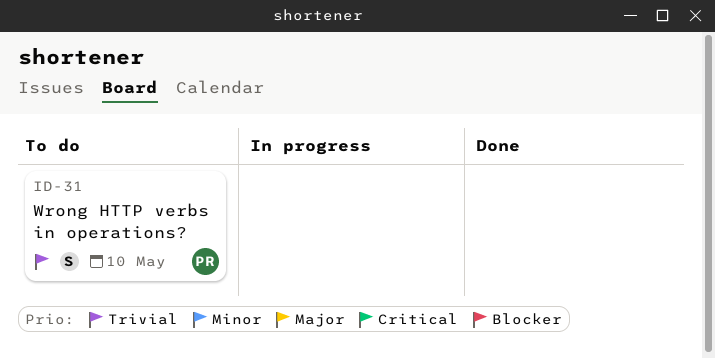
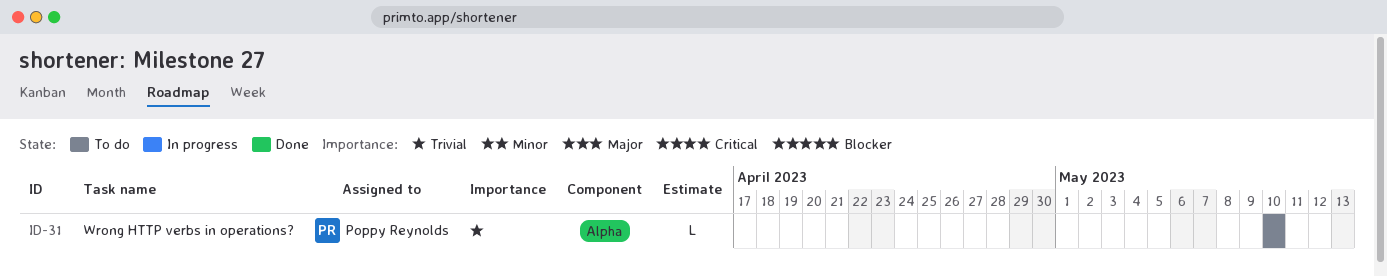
ID-31, estimate: S -> L

